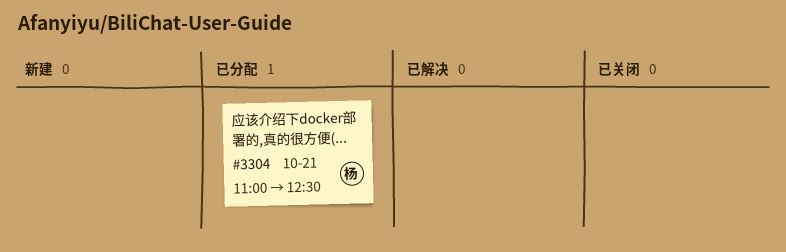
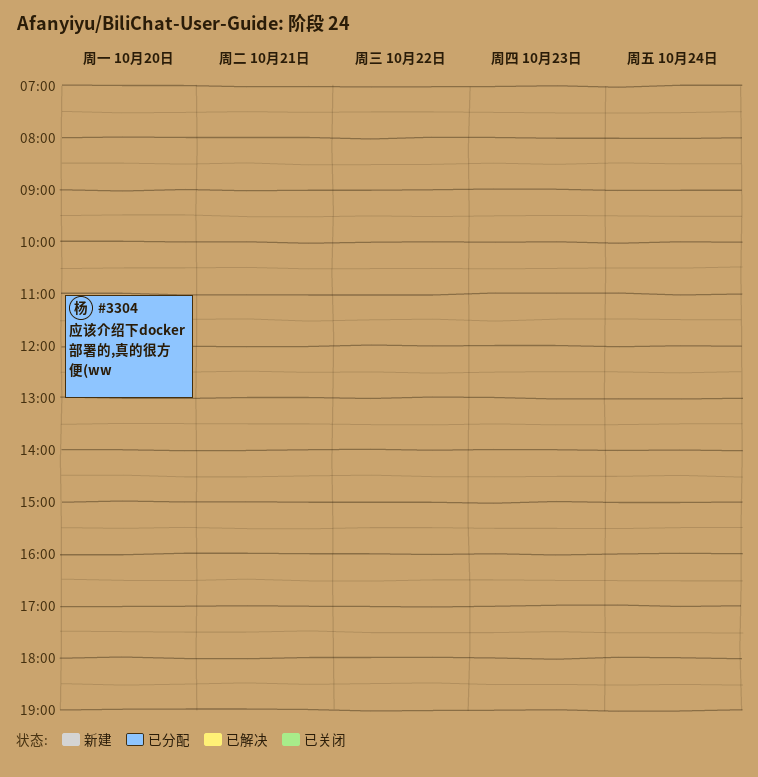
#3304, day: Oct 21 -> Oct 20
#3304, ends: 12:30 -> 13:00

